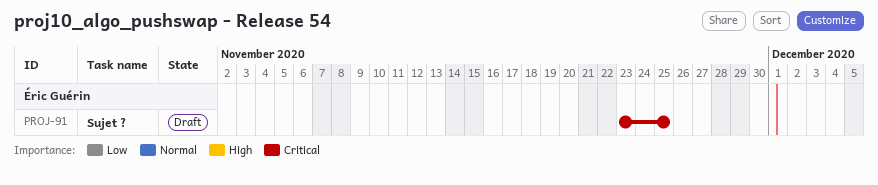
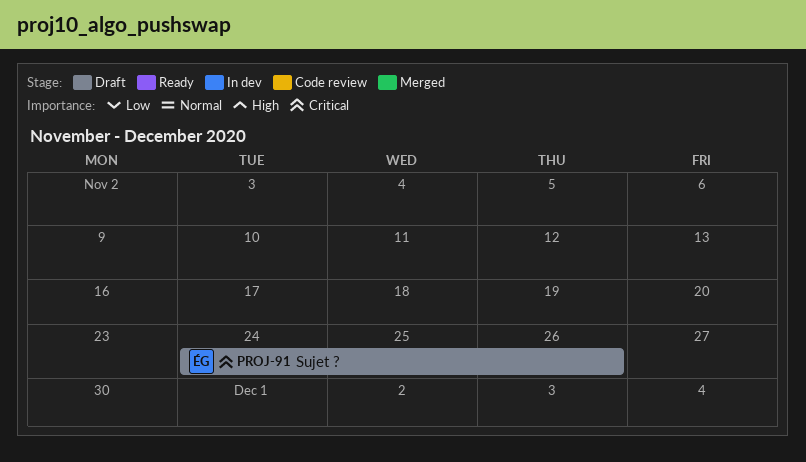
PROJ-91, start: Nov 23 -> Nov 24
PROJ-91, due: Nov 25 -> Nov 26

